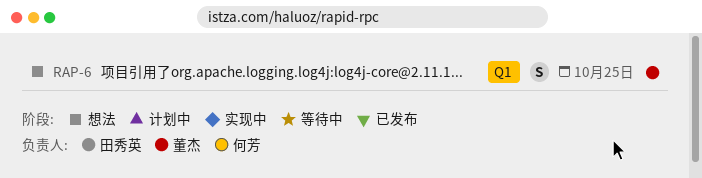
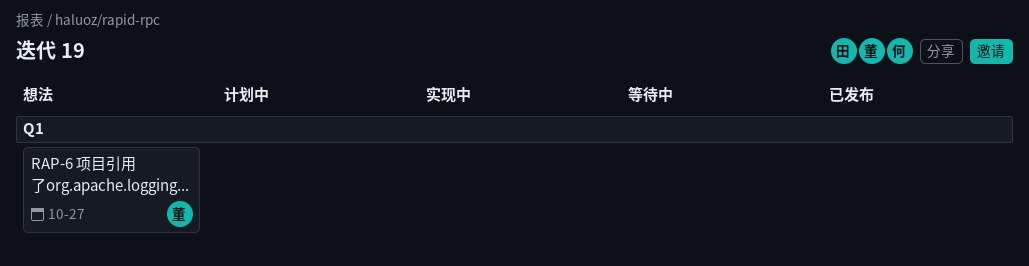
RAP-6, due: Oct 25 -> Oct 27

